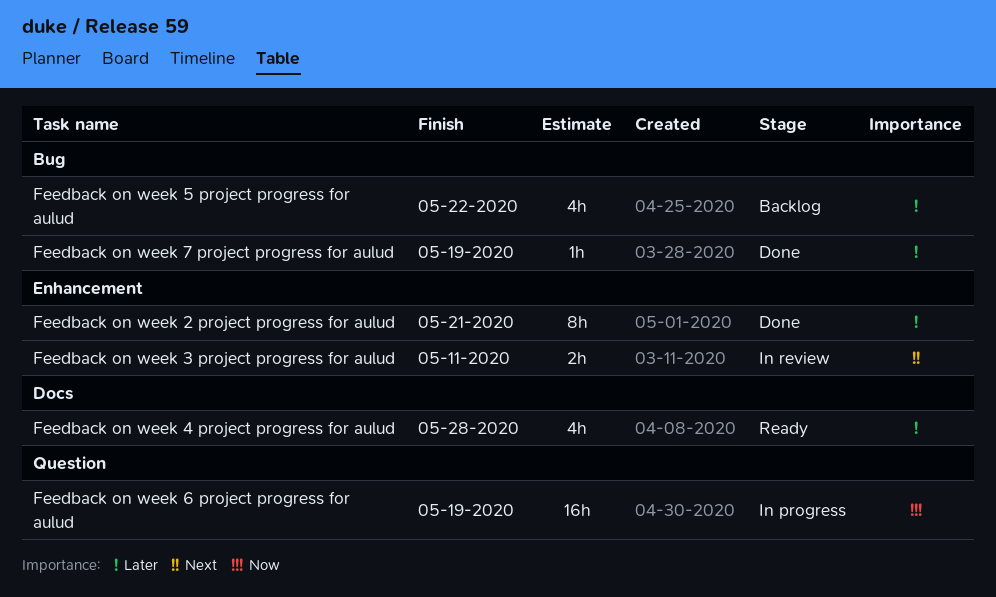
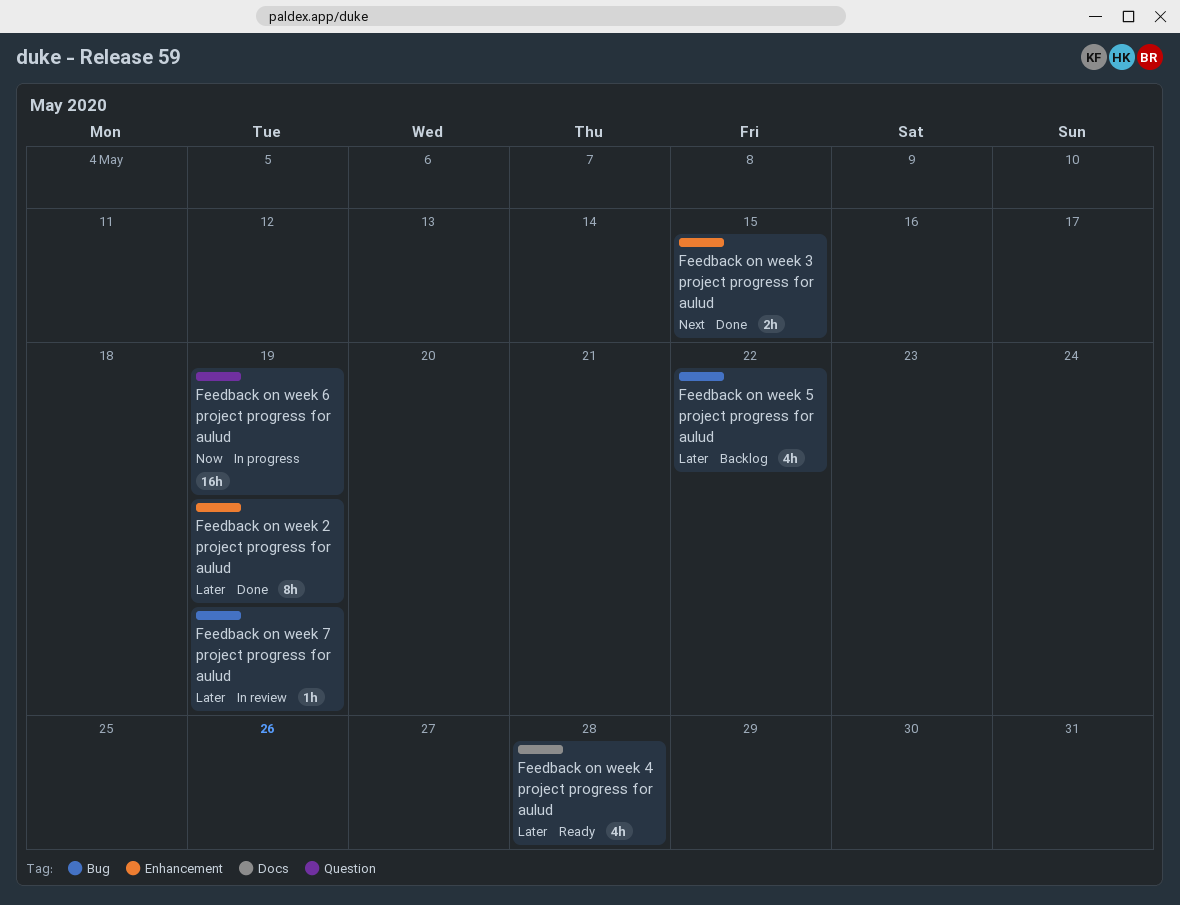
Feedback on week 2 project progress for aulud, due: May 21 -> May 19
Feedback on week 3 project progress for aulud, status: In review -> Done
Feedback on week 3 project progress for aulud, due: May 11 -> May 15
Feedback on week 7 project progress for aulud, status: Done -> In review

